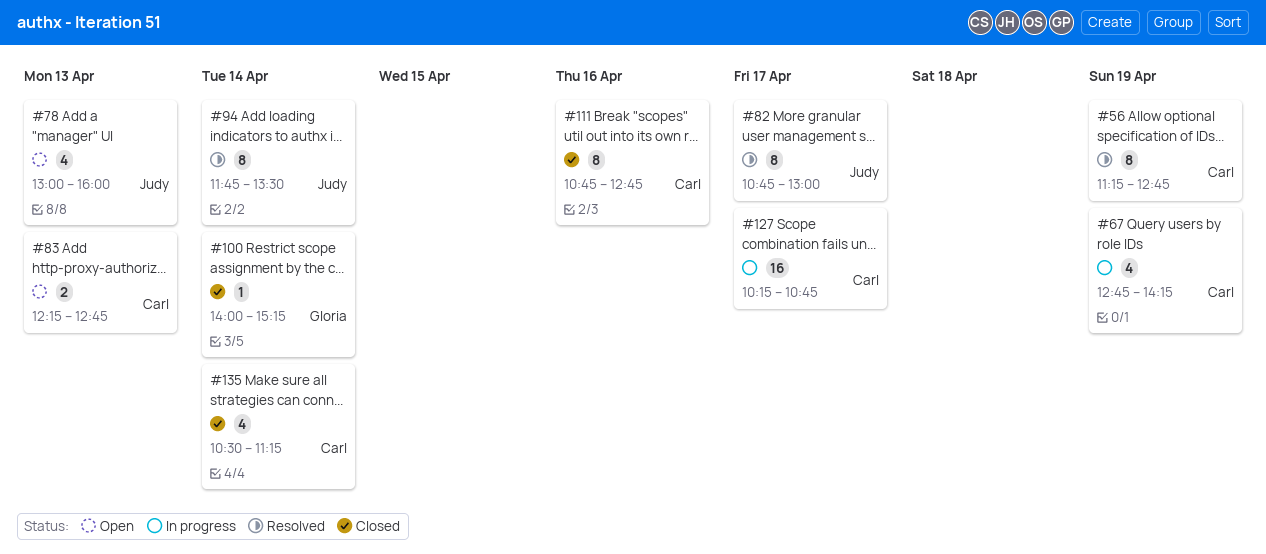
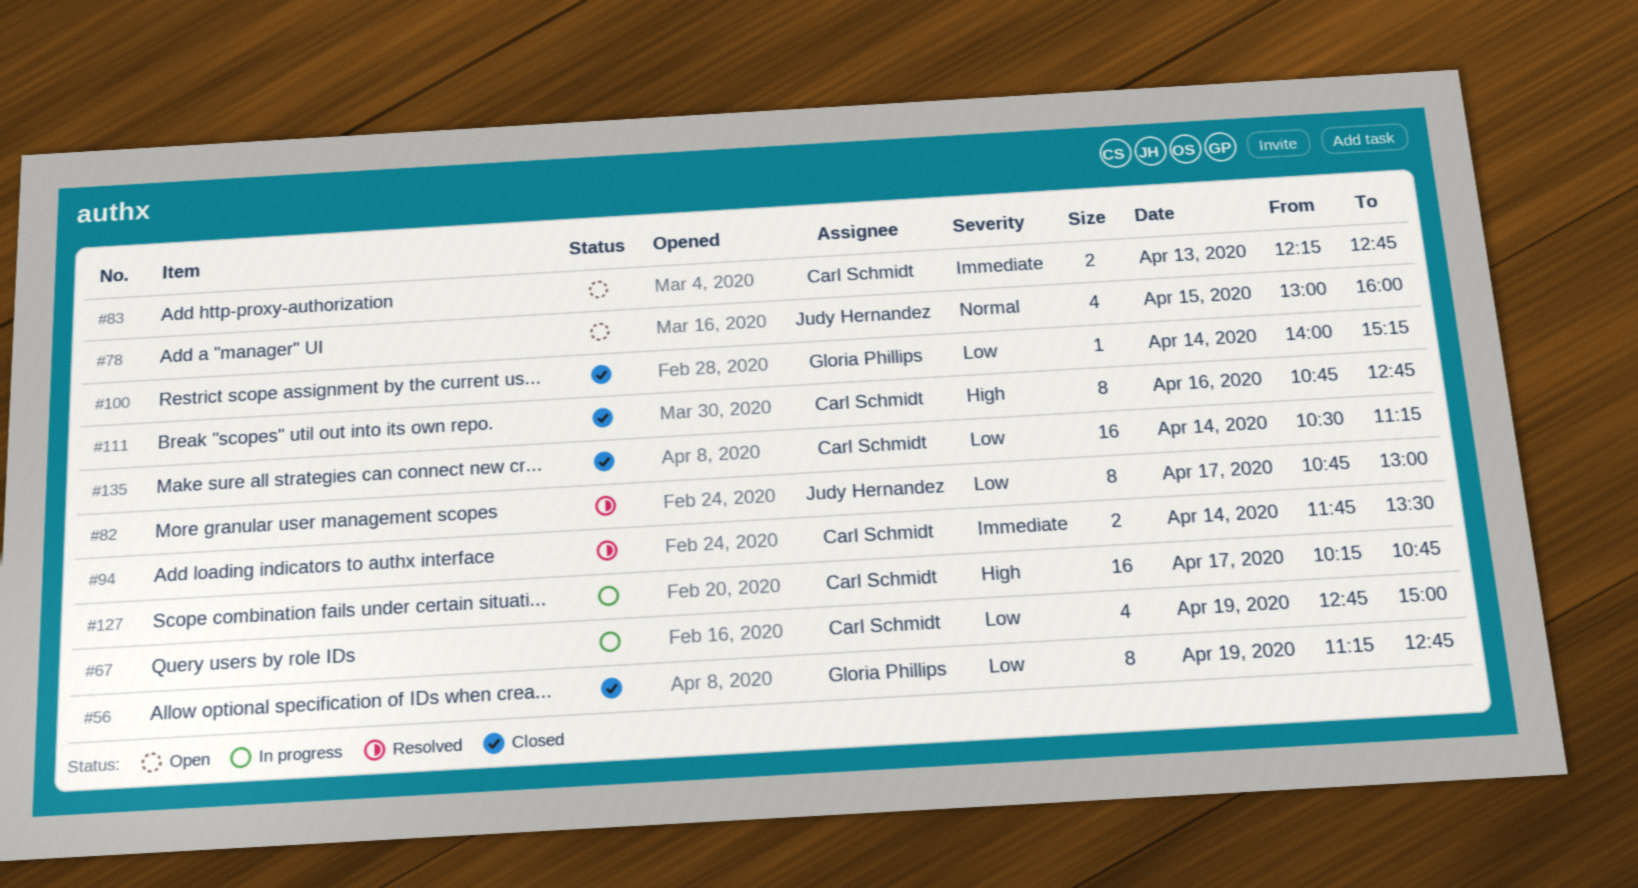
#56, status: Resolved -> Closed
#56, owner: Carl Schmidt -> Gloria Phillips
#67, ends: 14:15 -> 15:00
#78, day: Apr 13 -> Apr 15
#94, owner: Judy Hernandez -> Carl Schmidt
#94, estimate: 8 -> 2
#135, estimate: 4 -> 16

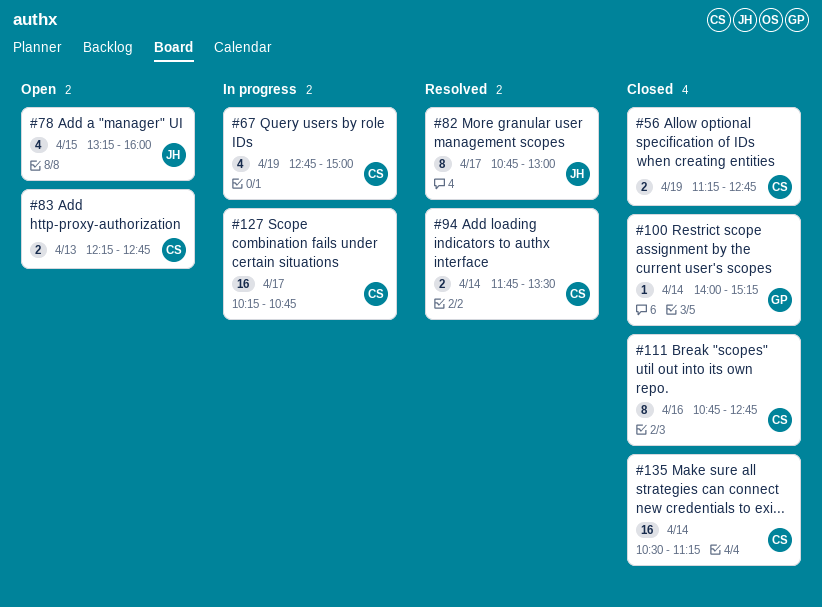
#56, owner: Gloria Phillips -> Carl Schmidt
#56, estimate: 8 -> 2
#78, begins: 13:00 -> 13:15

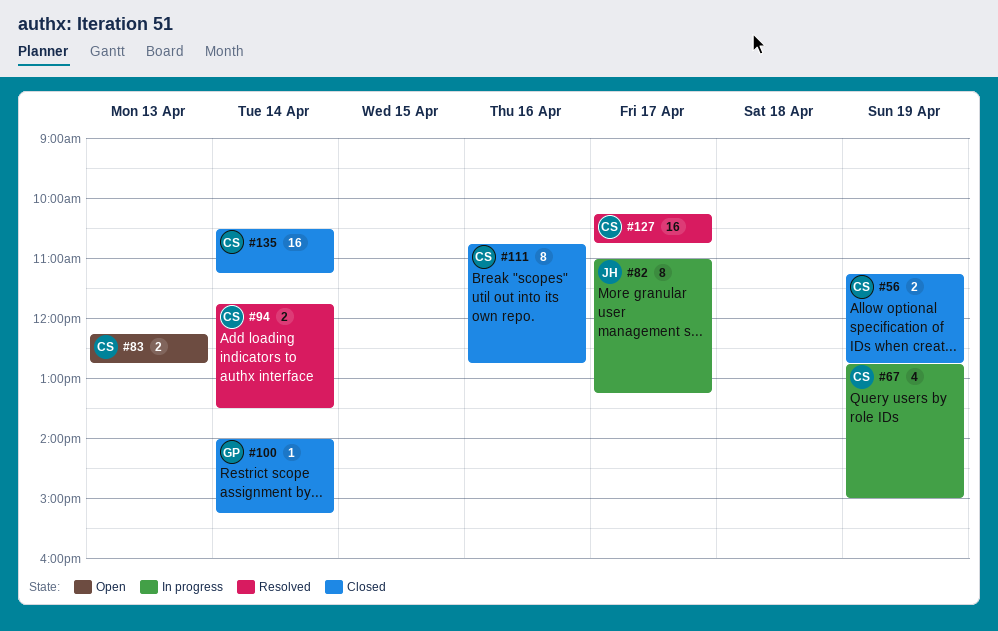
#78: present -> none
#82, status: Resolved -> In progress
#82, begins: 10:45 -> 11:00
#82, ends: 13:00 -> 13:15
#127, status: In progress -> Resolved

